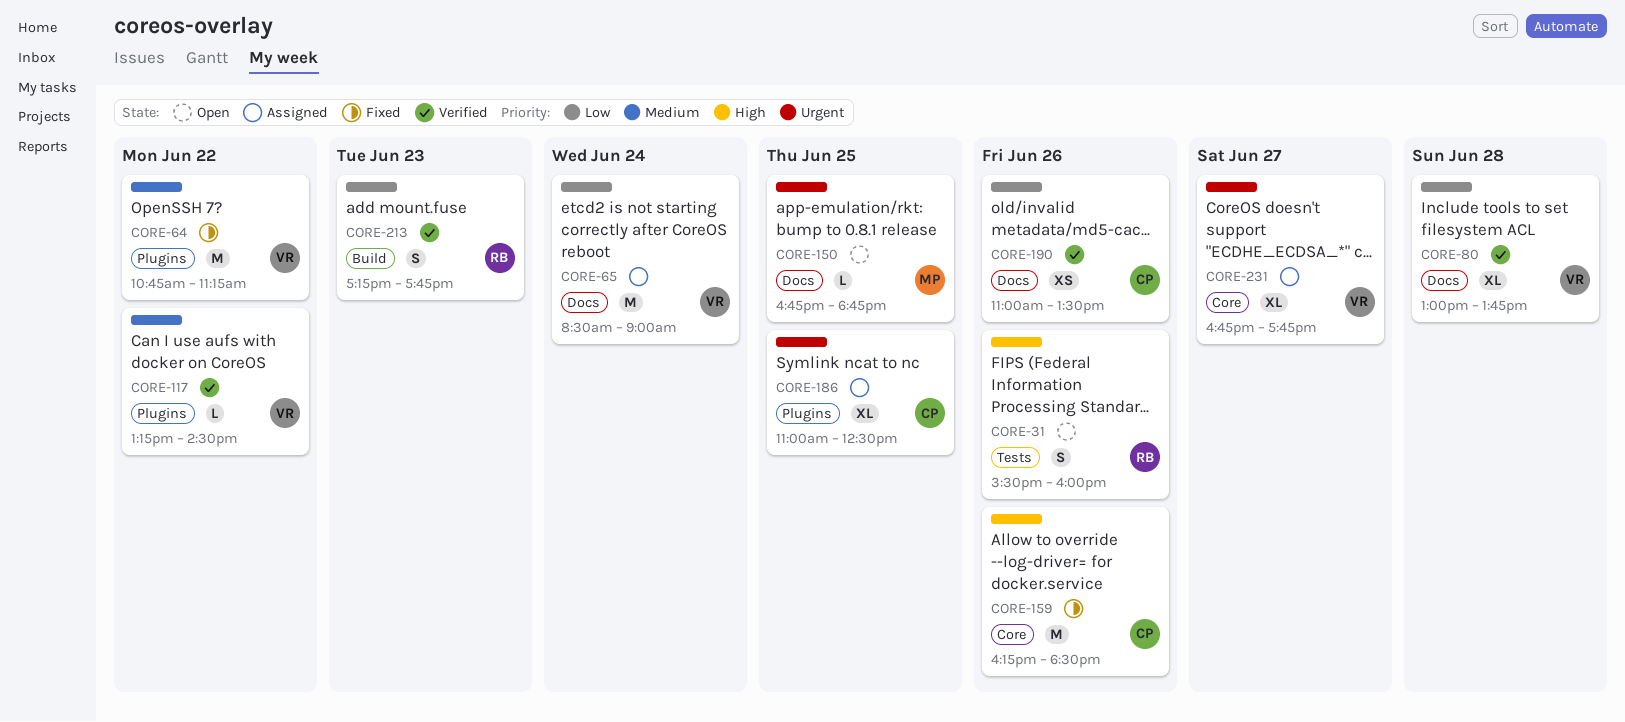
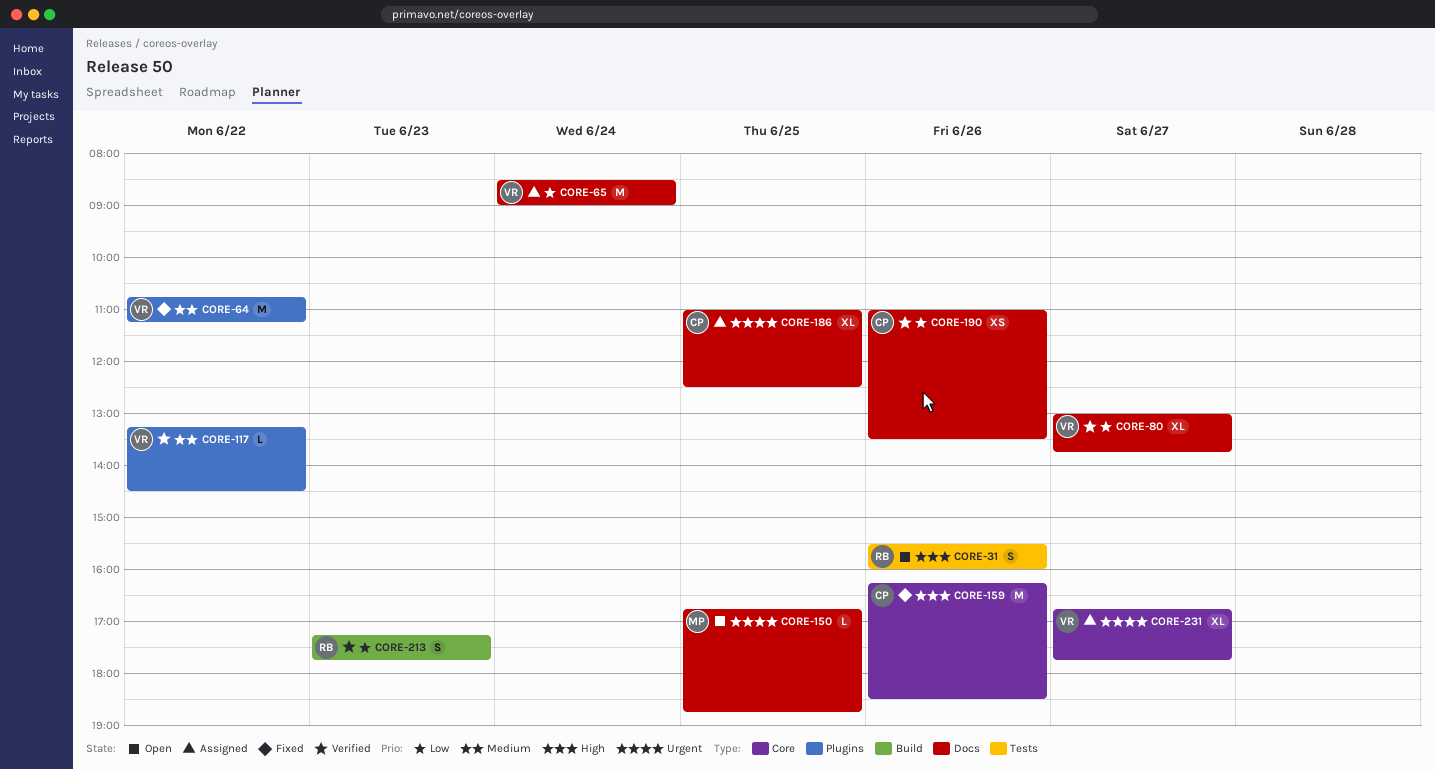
CORE-80, day: Jun 28 -> Jun 27
CORE-186, label: Plugins -> Docs

